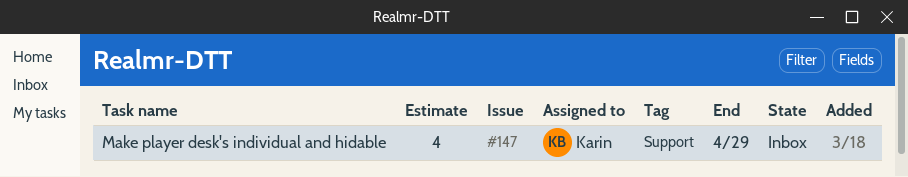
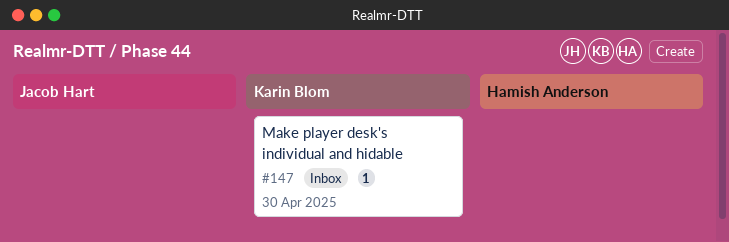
#147, estimate: 4 -> 1
#147, due: Apr 29 -> Apr 30

